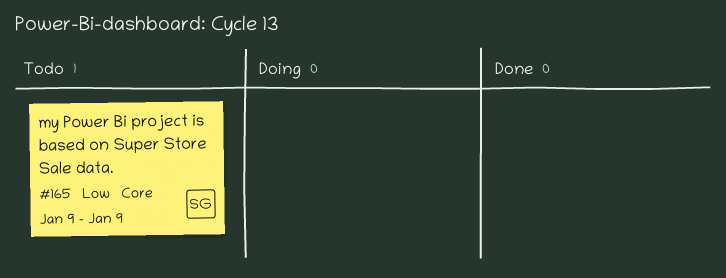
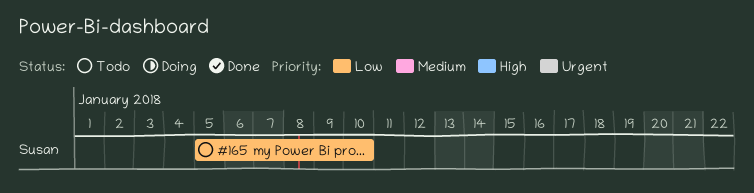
#165, start: Jan 9 -> Jan 5
#165, due: Jan 9 -> Jan 10

